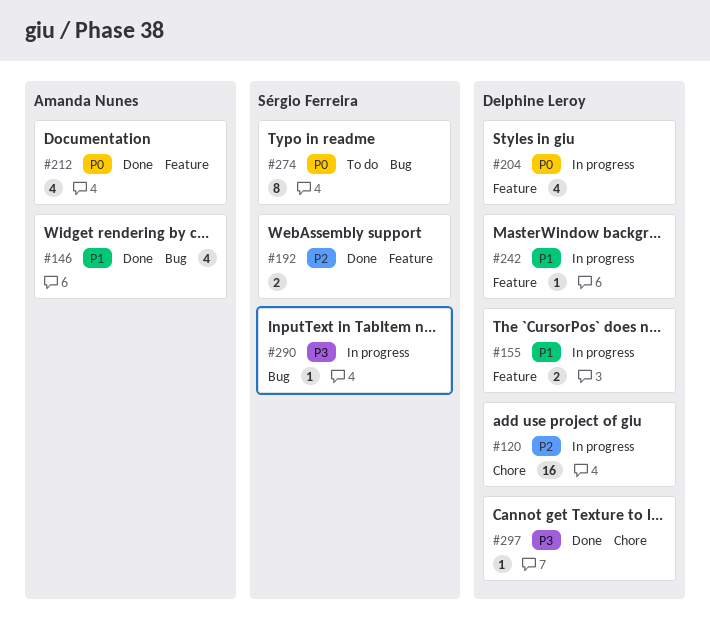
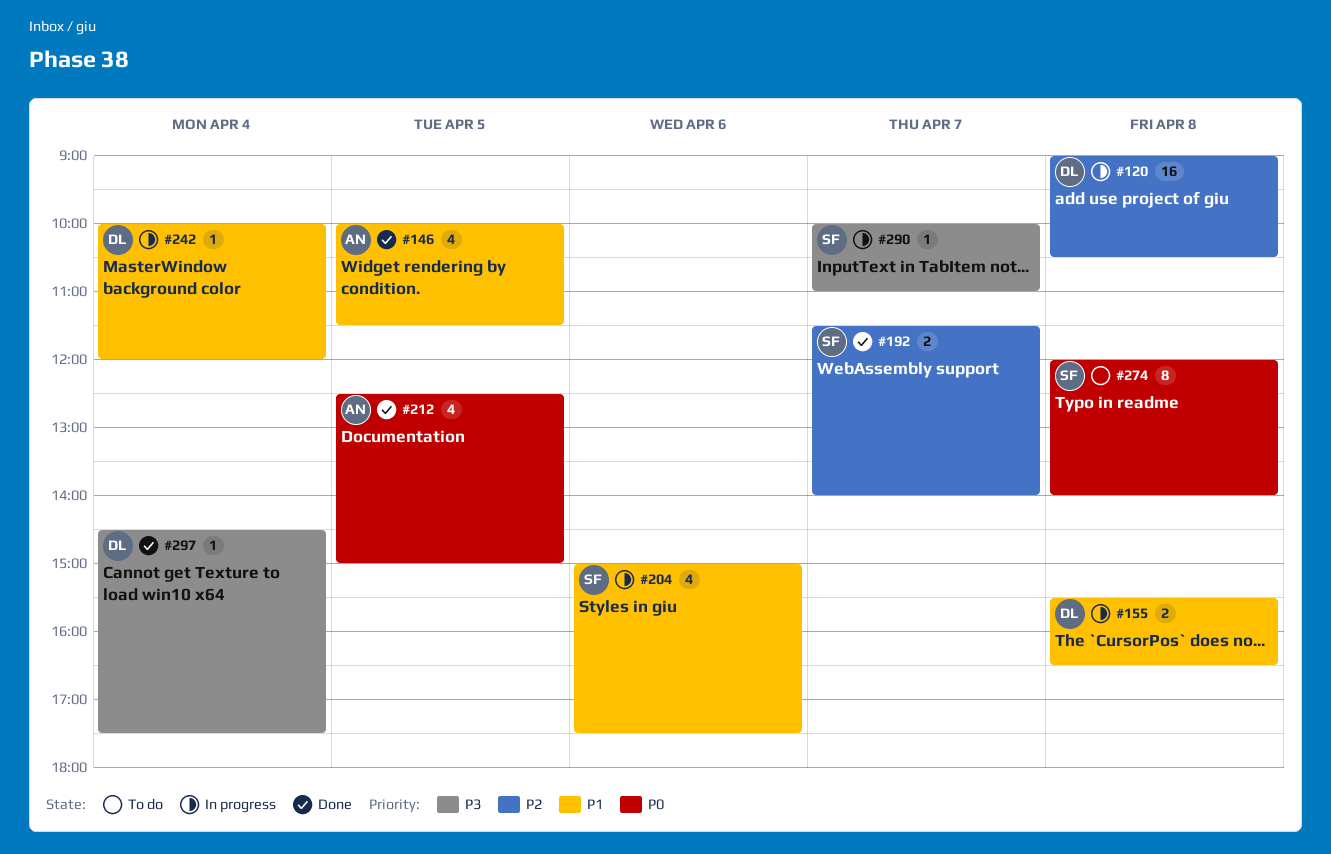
#204, owner: Delphine Leroy -> Sérgio Ferreira
#204, priority: P0 -> P1

